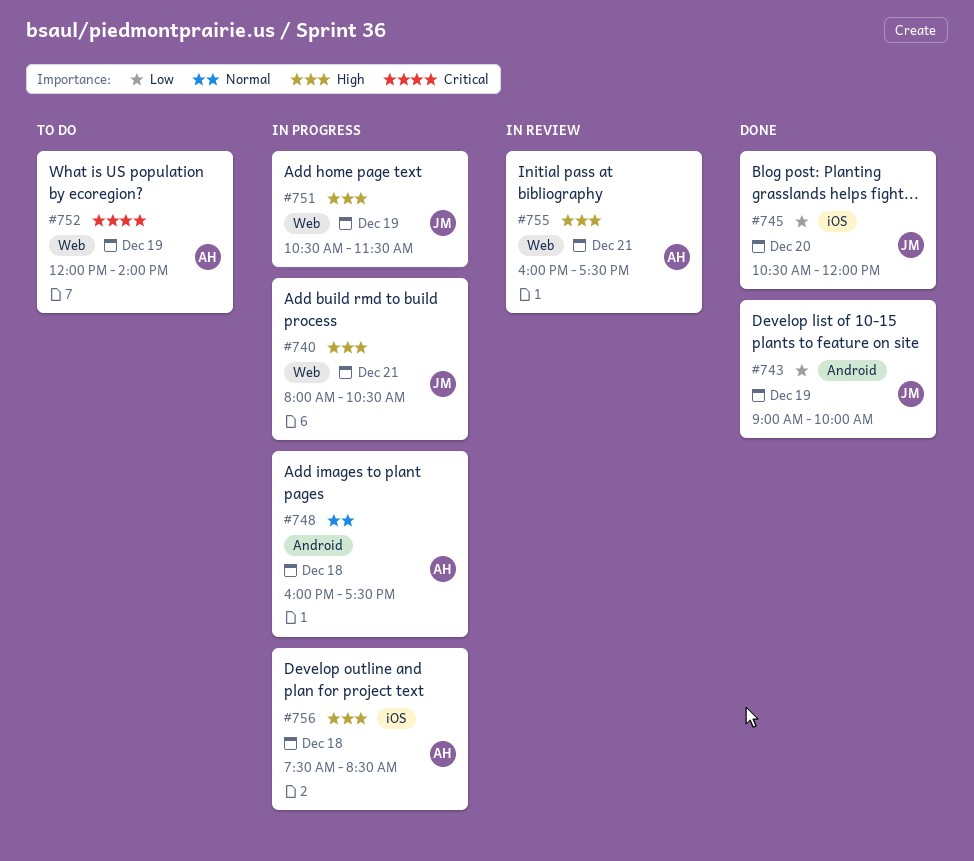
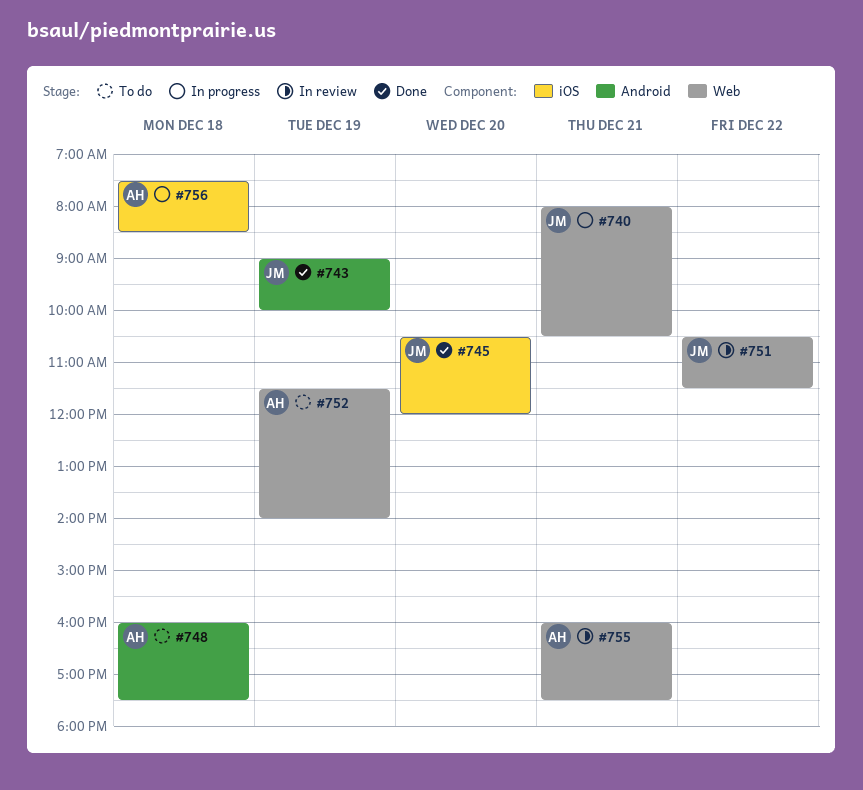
#748, status: In progress -> To do
#751, status: In progress -> In review
#751, day: Dec 19 -> Dec 22
#752, begins: 12:00 -> 11:30

